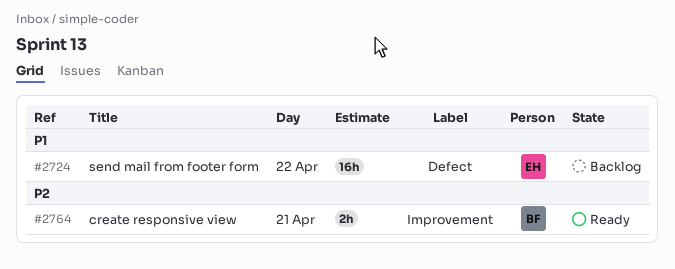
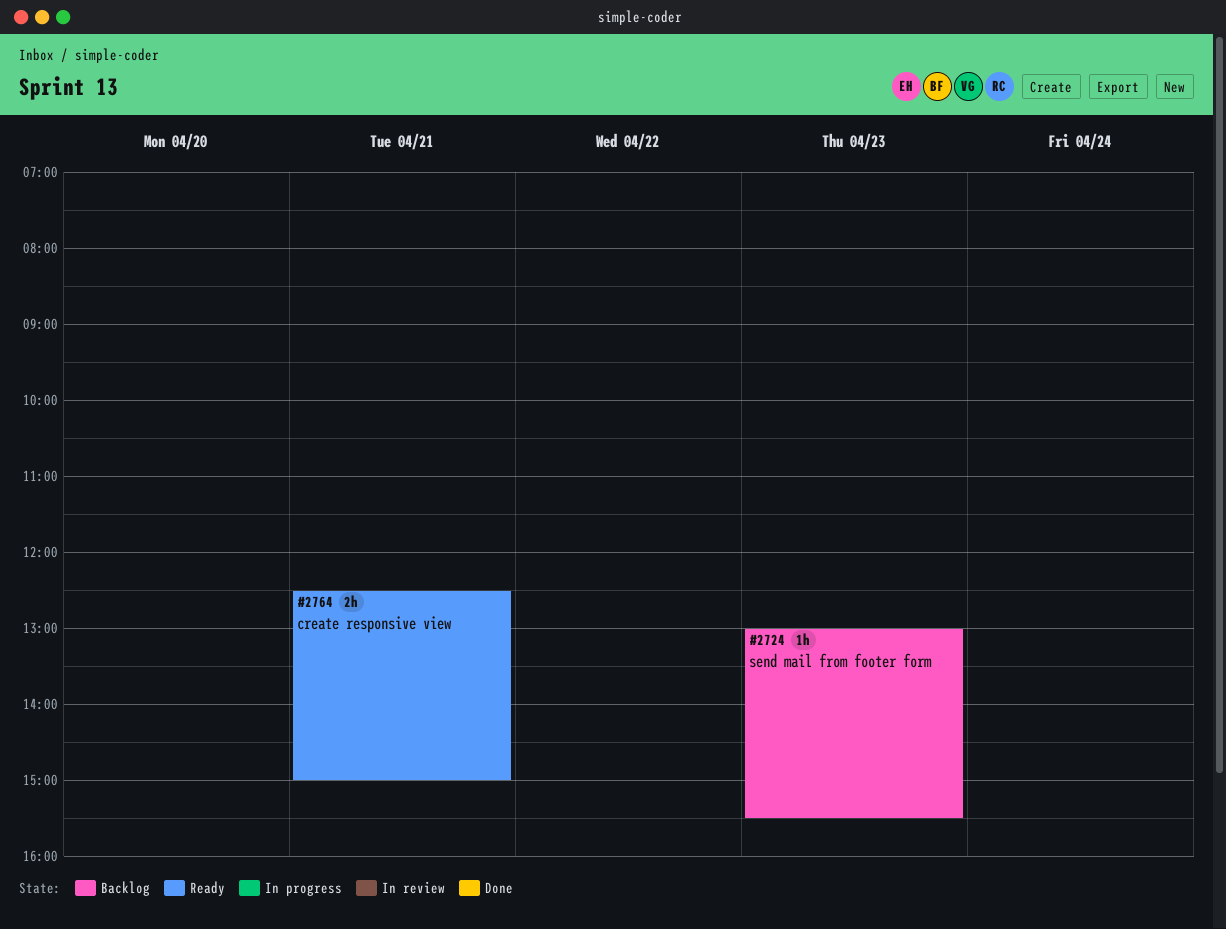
#2724, estimate: 16h -> 1h
#2724, day: Apr 22 -> Apr 23

